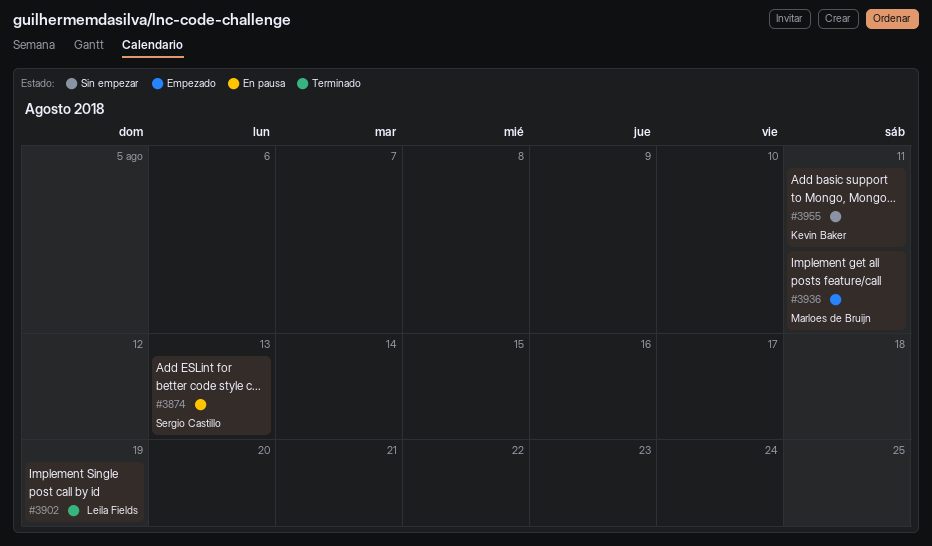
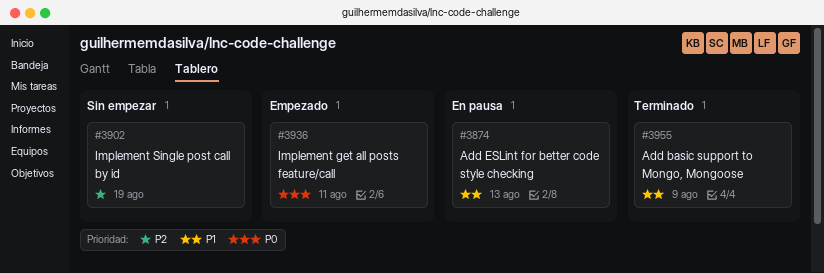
#3902, status: Terminado -> Sin empezar
#3955, status: Sin empezar -> Terminado
#3955, due: Aug 11 -> Aug 9

